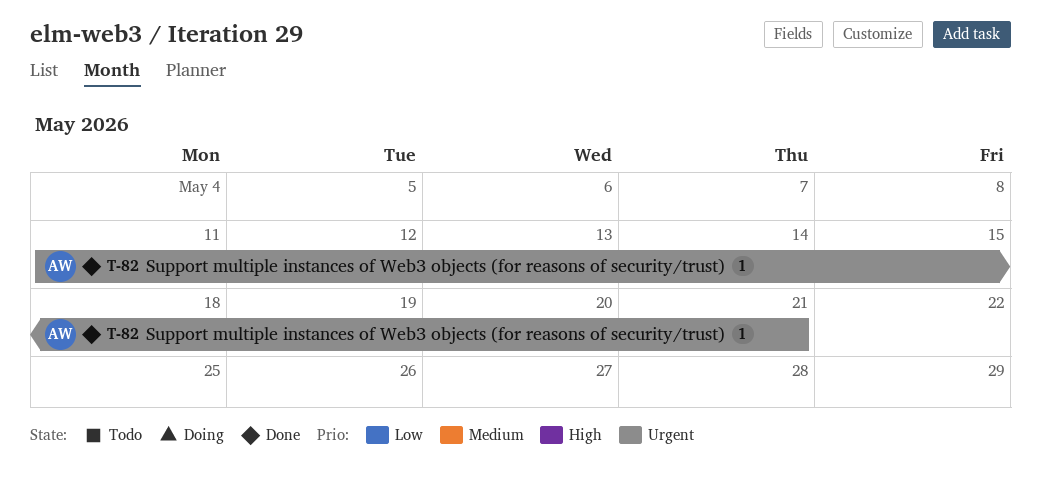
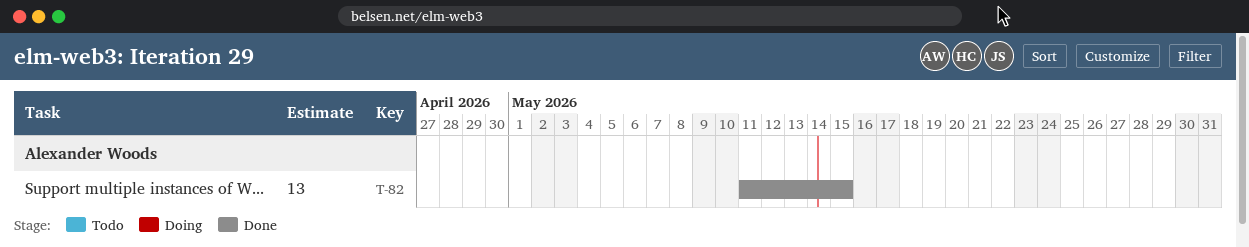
T-82, estimate: 1 -> 13
T-82, due: May 21 -> May 15

